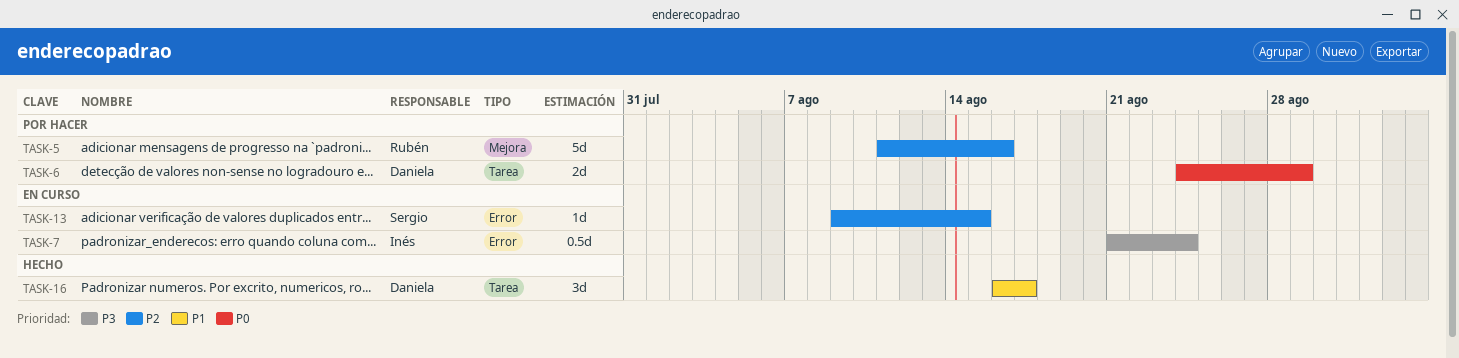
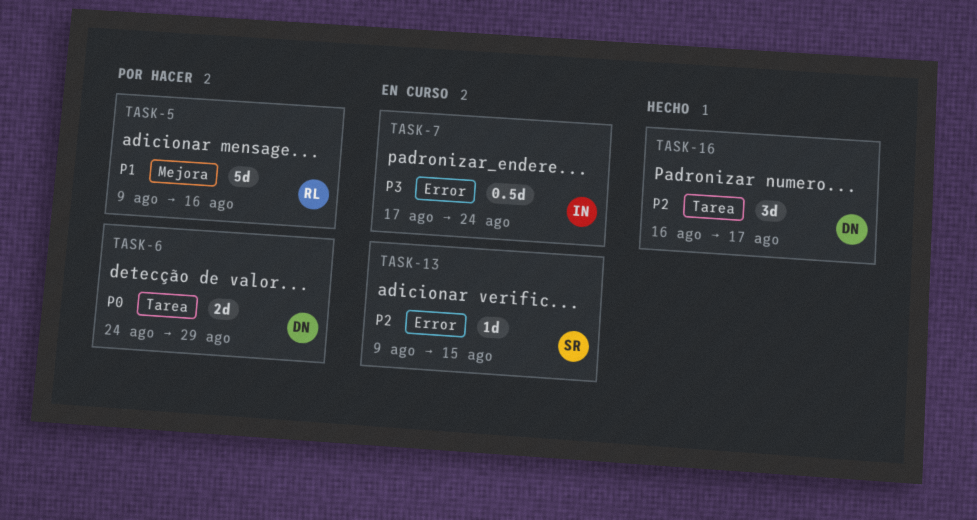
TASK-5, priority: P2 -> P1
TASK-5, start: Aug 11 -> Aug 9
TASK-7, start: Aug 21 -> Aug 17
TASK-16, priority: P1 -> P2

